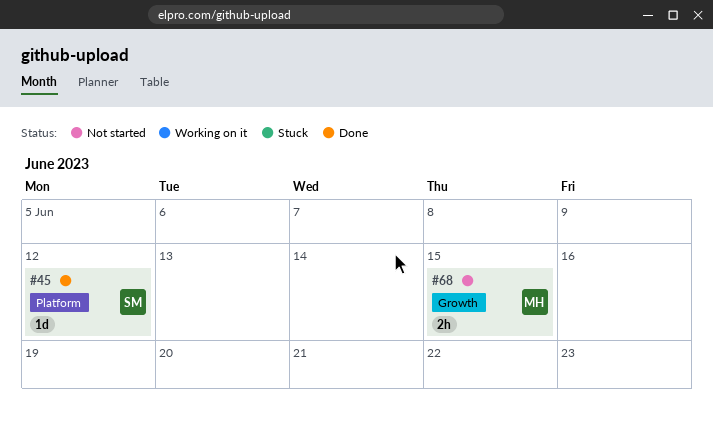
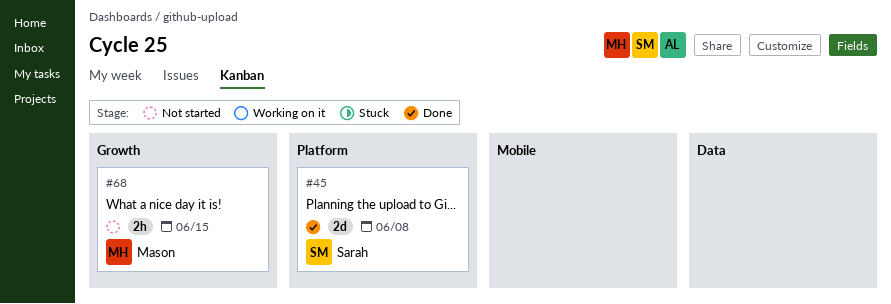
#45, estimate: 1d -> 2d
#45, due: Jun 12 -> Jun 8

